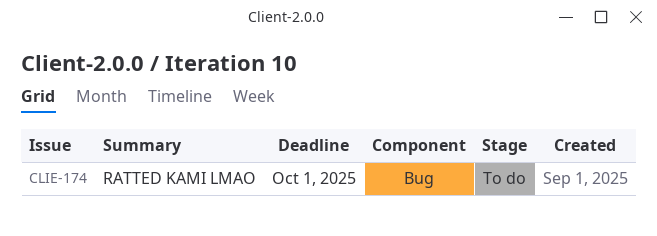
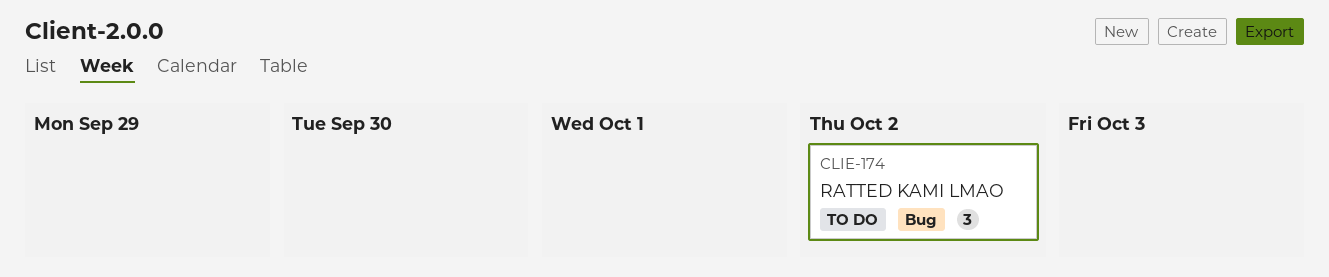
CLIE-174, due: Oct 1 -> Oct 2

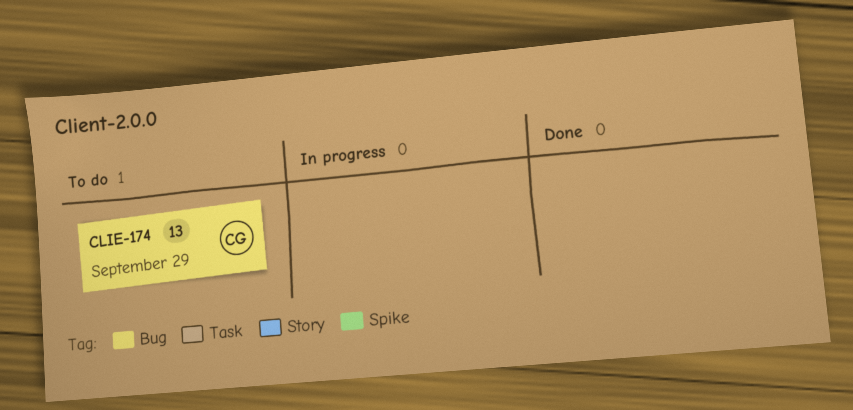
CLIE-174, estimate: 3 -> 13
CLIE-174, due: Oct 2 -> Sep 29

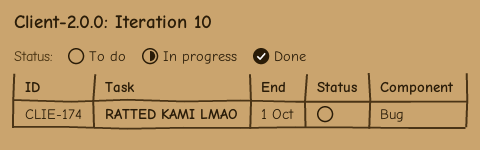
CLIE-174, due: Sep 29 -> Oct 1

